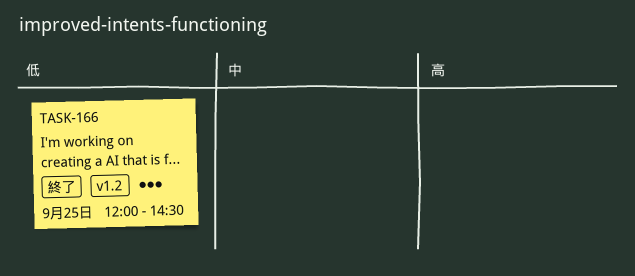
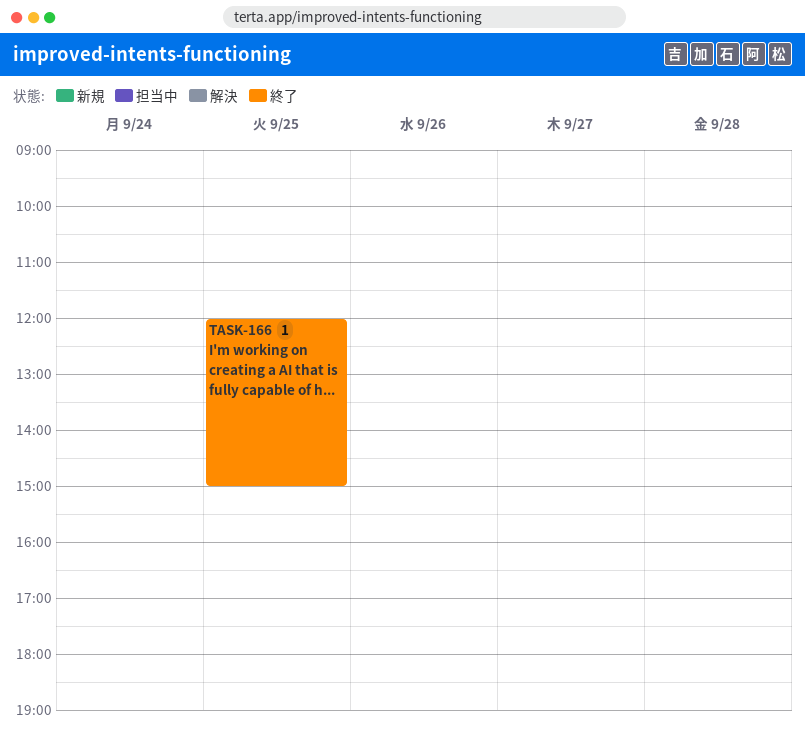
TASK-166, estimate: 3 -> 1
TASK-166, ends: 14:30 -> 15:00

